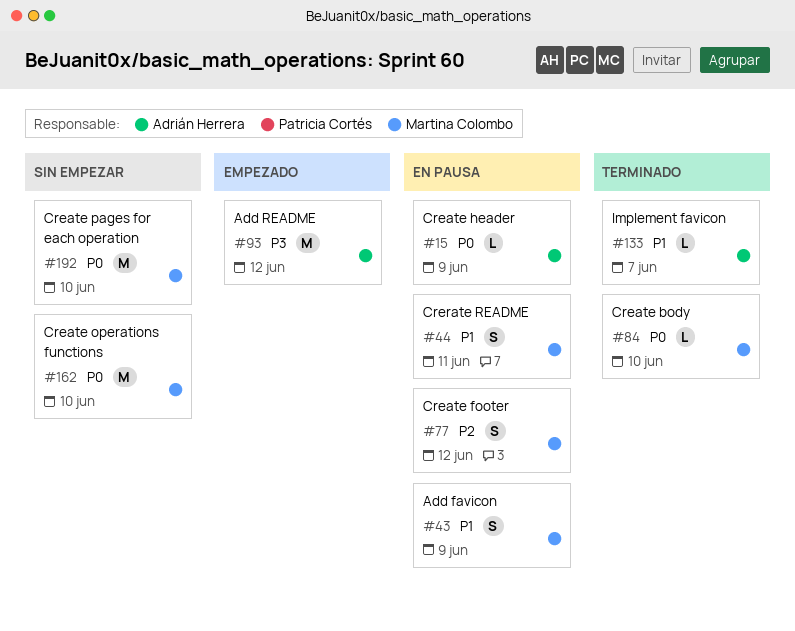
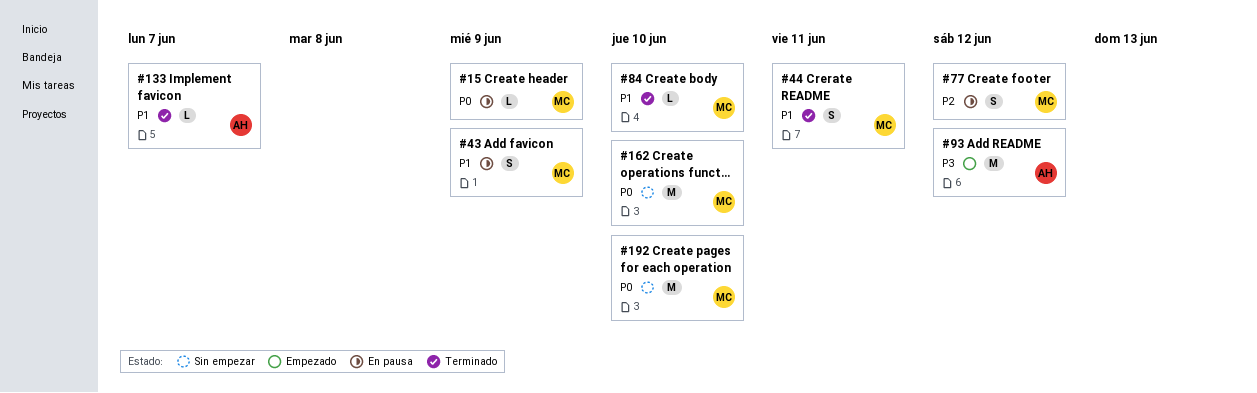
#15, owner: Adrián Herrera -> Martina Colombo
#44, status: En pausa -> Terminado
#84, priority: P0 -> P1

